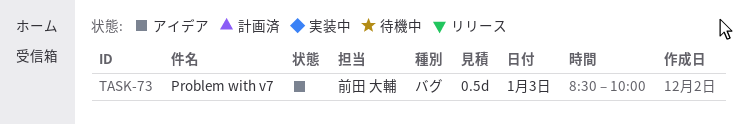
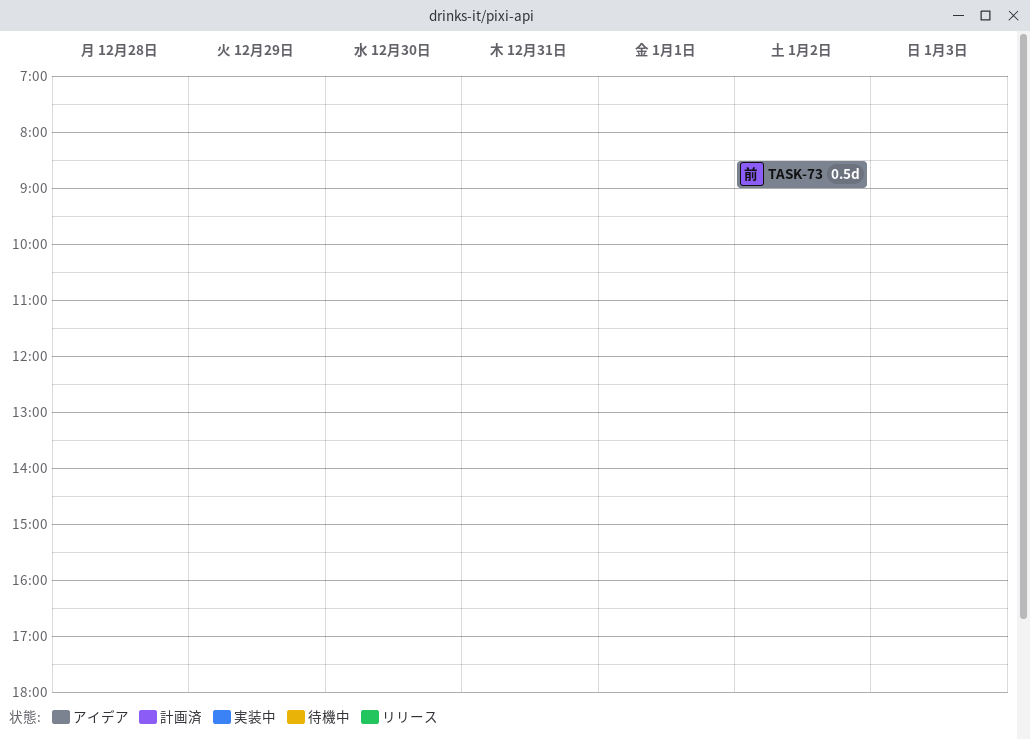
TASK-73, day: Jan 3 -> Jan 2
TASK-73, ends: 10:00 -> 09:00

